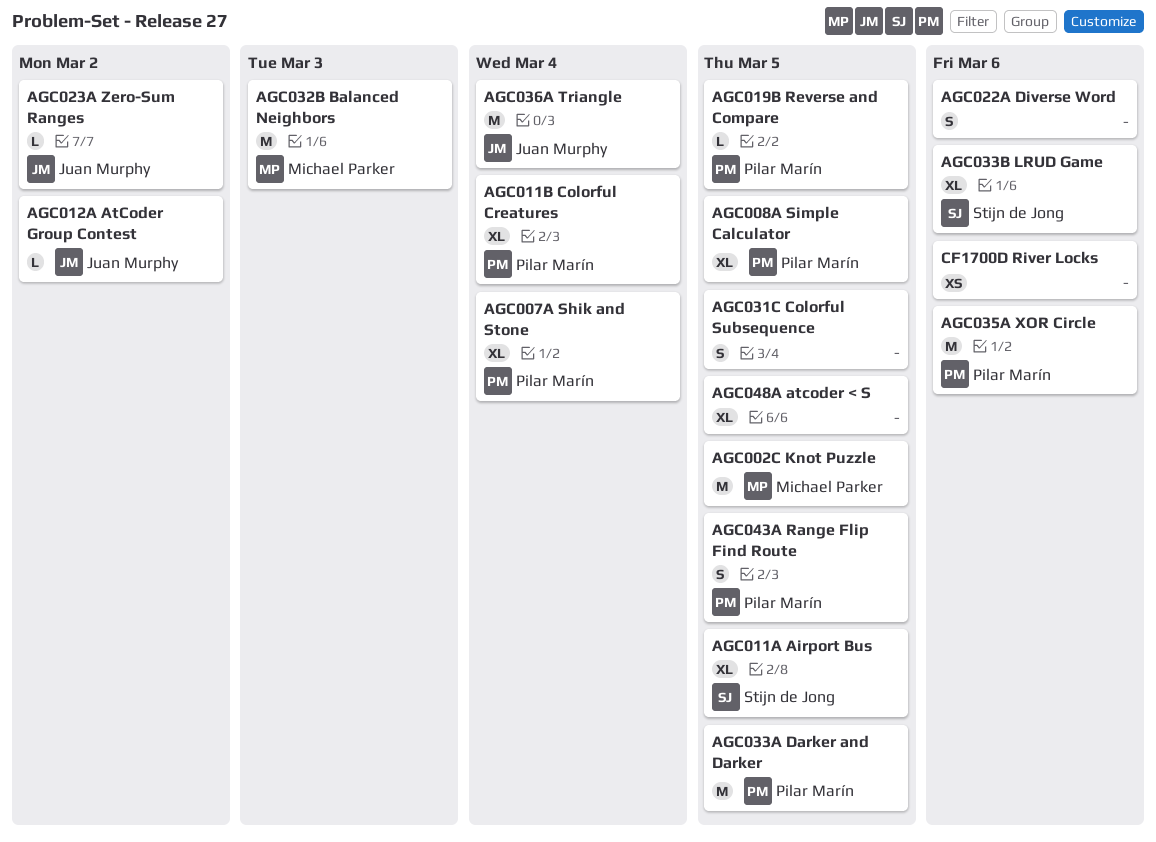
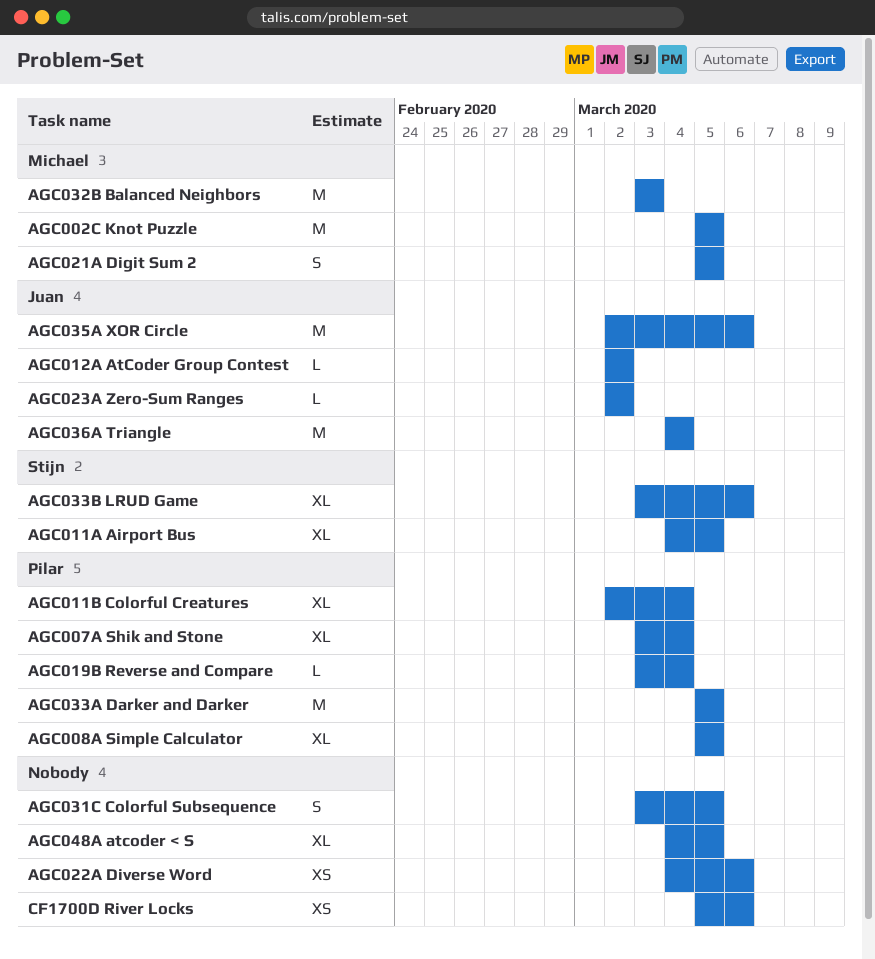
AGC019B Reverse and Compare, due: Mar 5 -> Mar 4
AGC021A Digit Sum 2: none -> present
AGC022A Diverse Word, estimate: S -> XS
AGC035A XOR Circle, owner: Pilar Marín -> Juan Murphy
AGC043A Range Flip Find Route: present -> none

